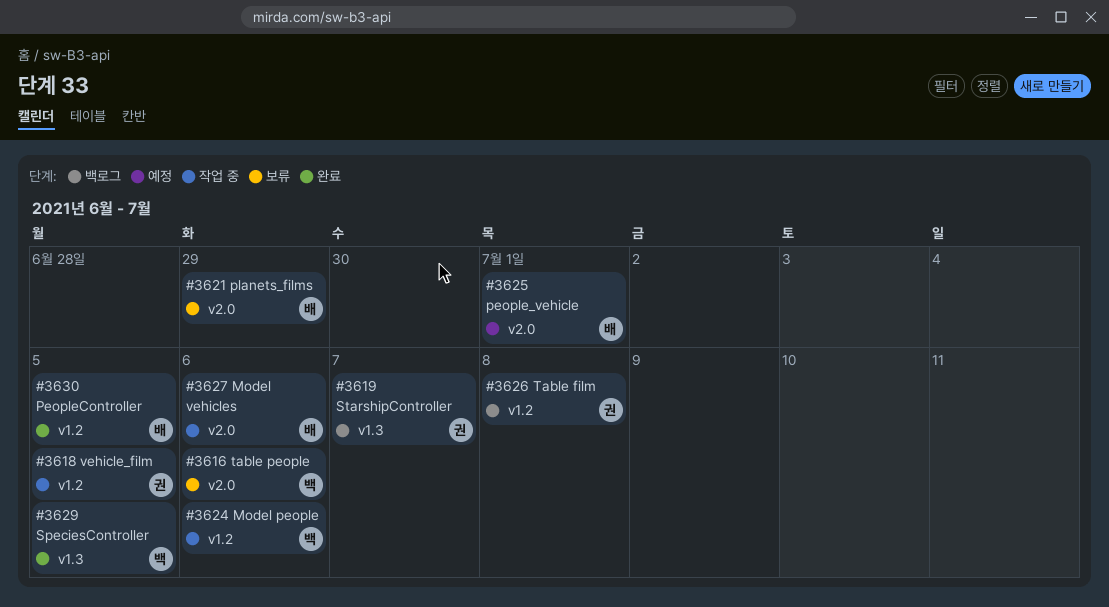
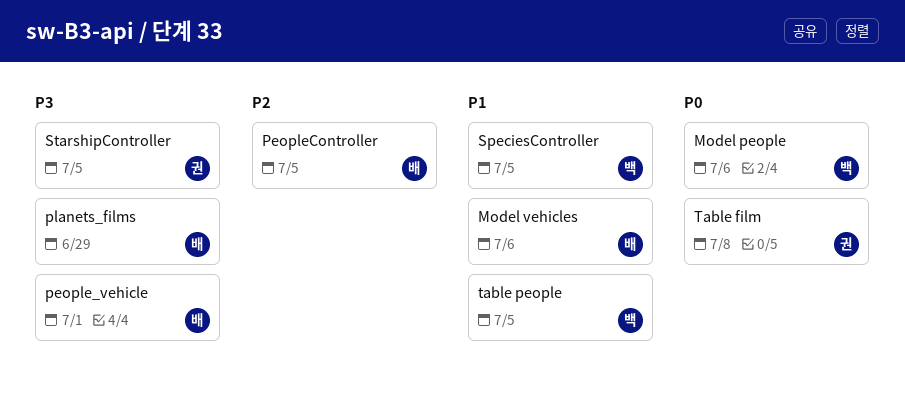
StarshipController, due: Jul 7 -> Jul 5
table people, due: Jul 6 -> Jul 5
vehicle_film: present -> none

